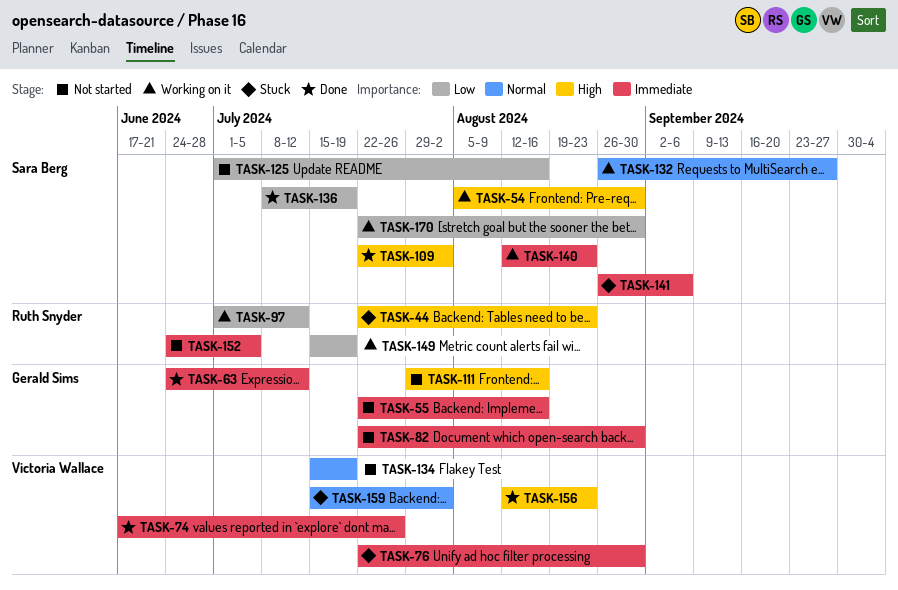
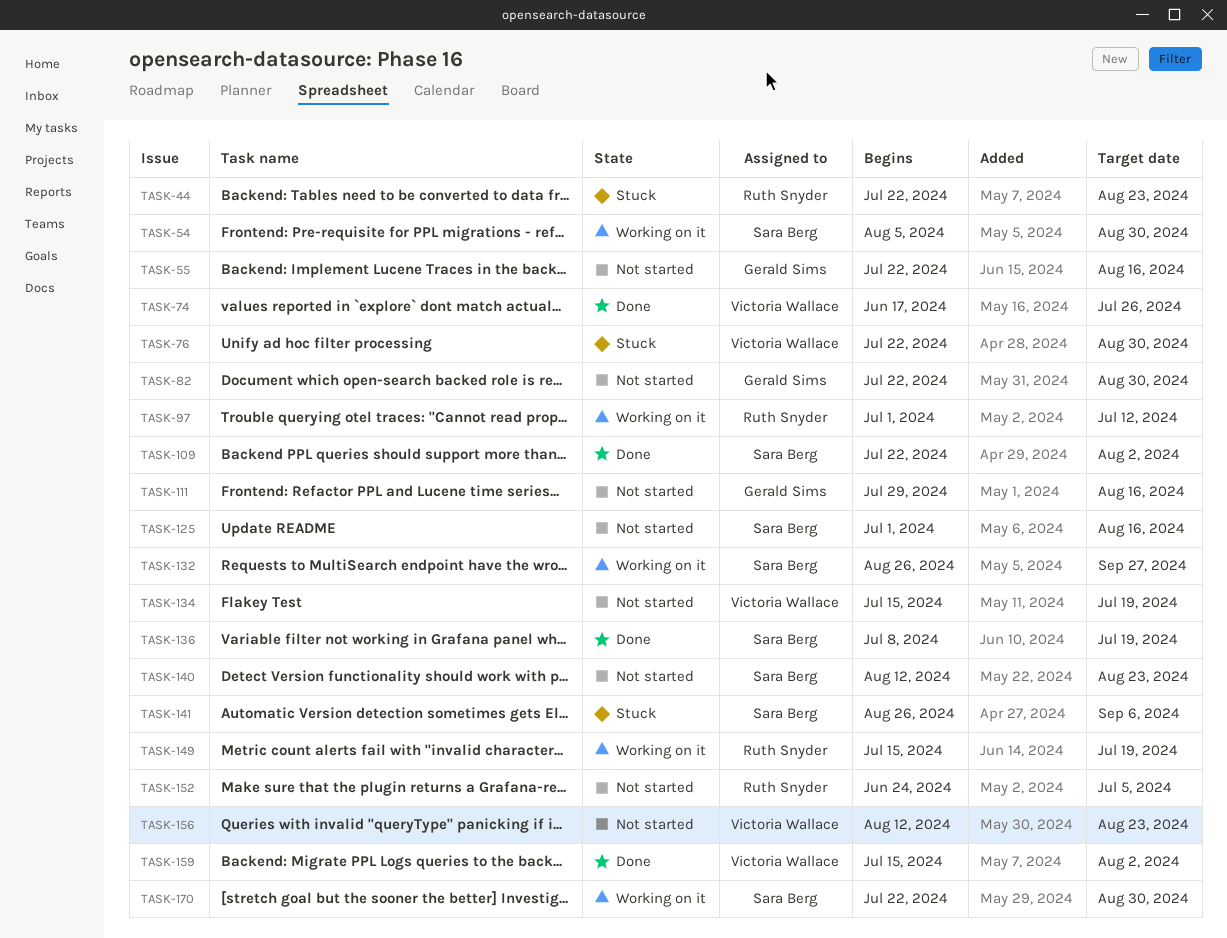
TASK-63: present -> none
TASK-140, status: Working on it -> Not started
TASK-156, status: Done -> Not started
TASK-159, status: Stuck -> Done

